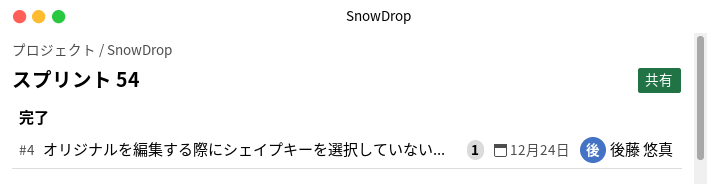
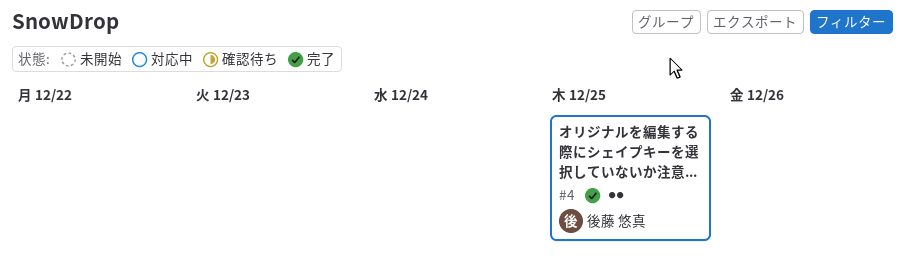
#4, estimate: 1 -> 2
#4, due: Dec 24 -> Dec 25

